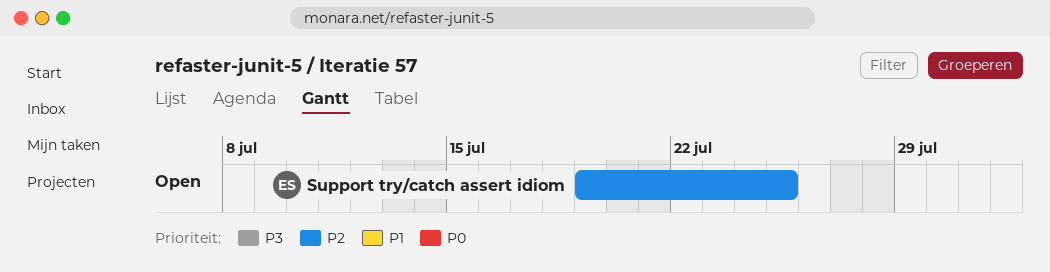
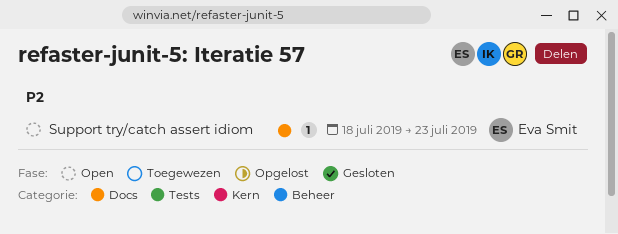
Support try/catch assert idiom, start: Jul 19 -> Jul 18
Support try/catch assert idiom, due: Jul 25 -> Jul 23

